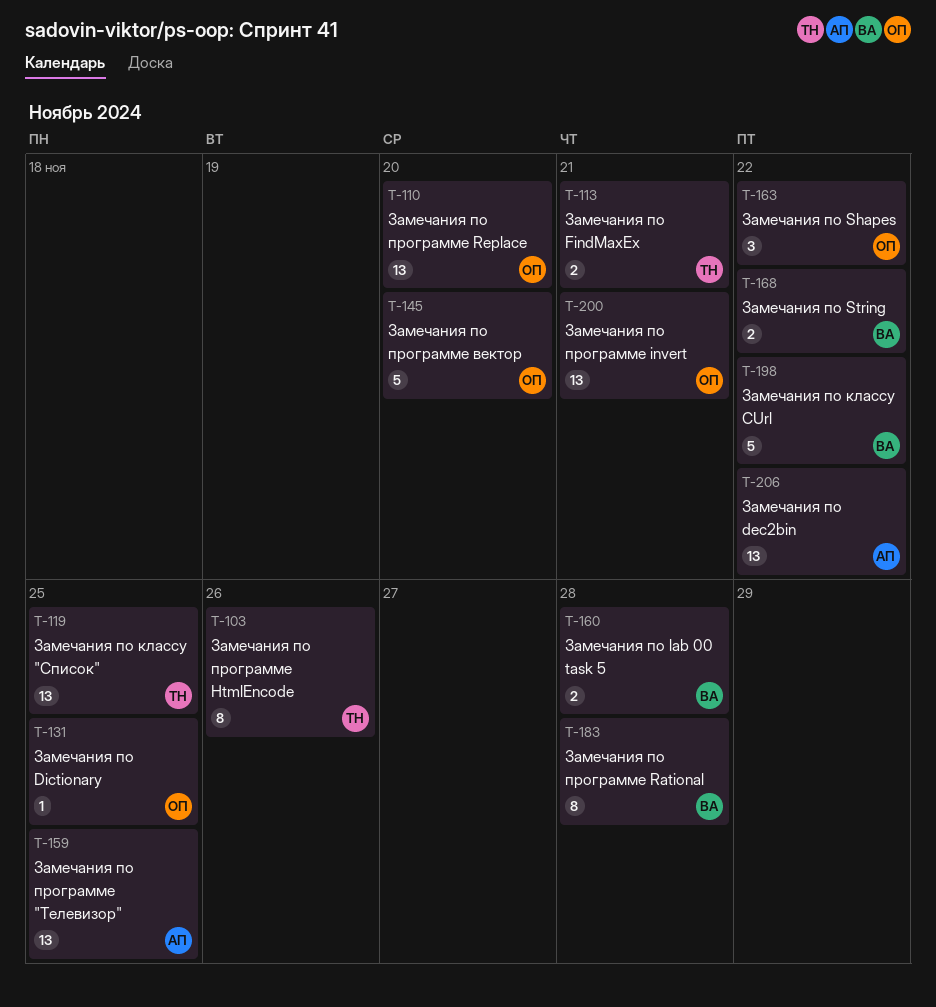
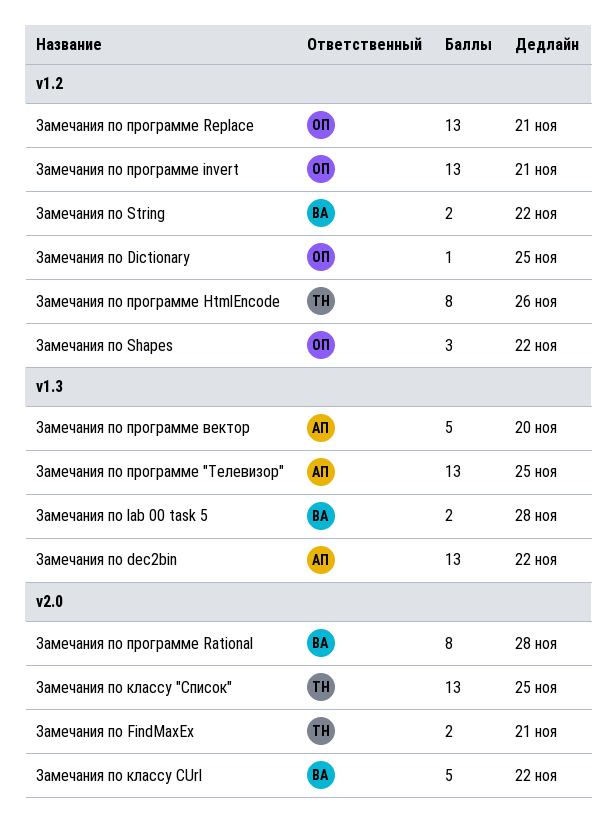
Замечания по программе Replace, due: Nov 20 -> Nov 21
Замечания по программе вектор, owner: ОП -> АП

